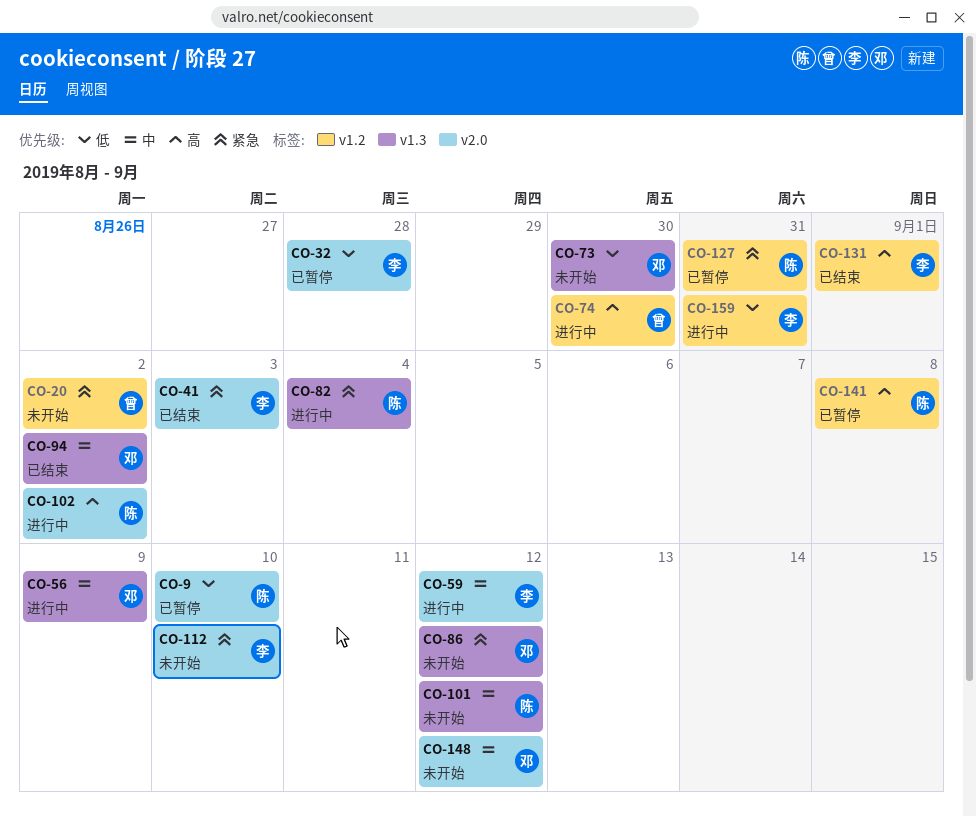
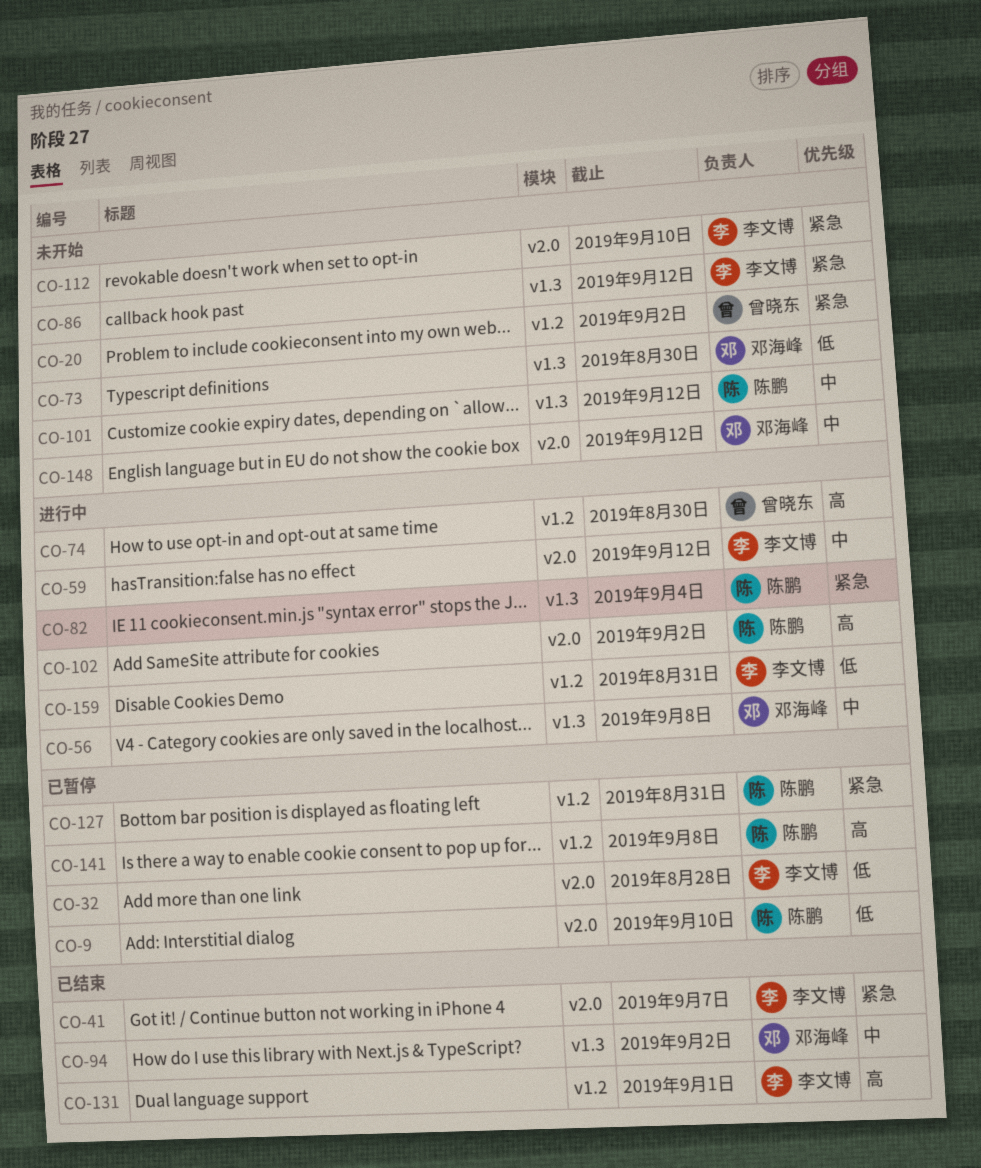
CO-41, due: Sep 3 -> Sep 7
CO-56, due: Sep 9 -> Sep 8
CO-86, owner: 邓海峰 -> 李文博

